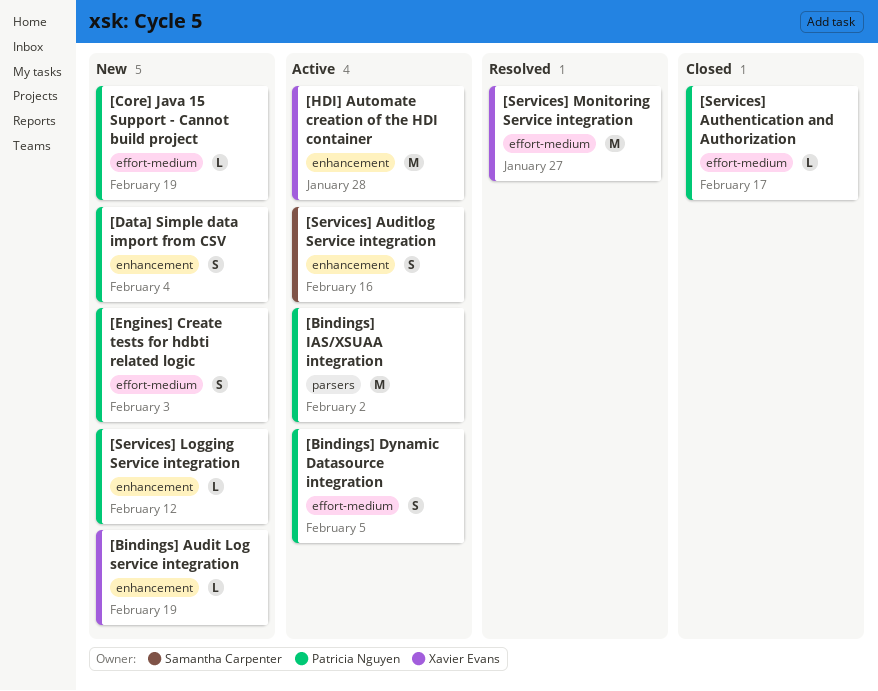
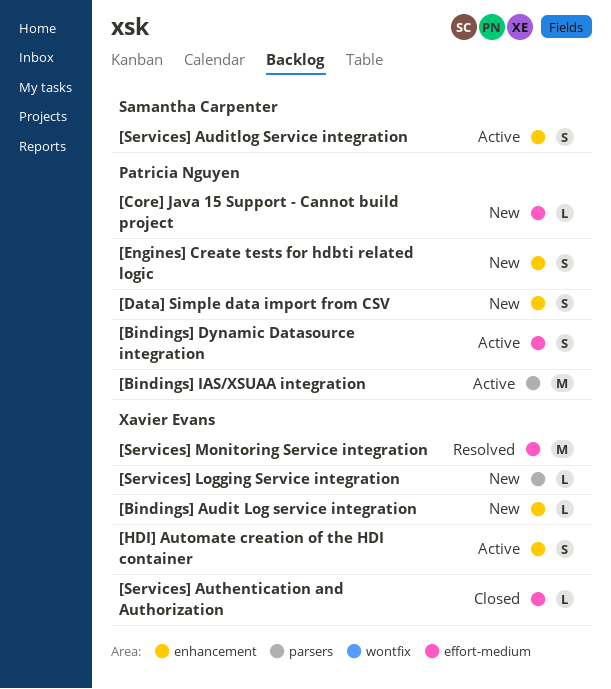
[Engines] Create tests for hdbti related logic, label: effort-medium -> enhancement
[HDI] Automate creation of the HDI container, estimate: M -> S
[Services] Authentication and Authorization, owner: Patricia Nguyen -> Xavier Evans
[Services] Logging Service integration, owner: Patricia Nguyen -> Xavier Evans
[Services] Logging Service integration, label: enhancement -> parsers

